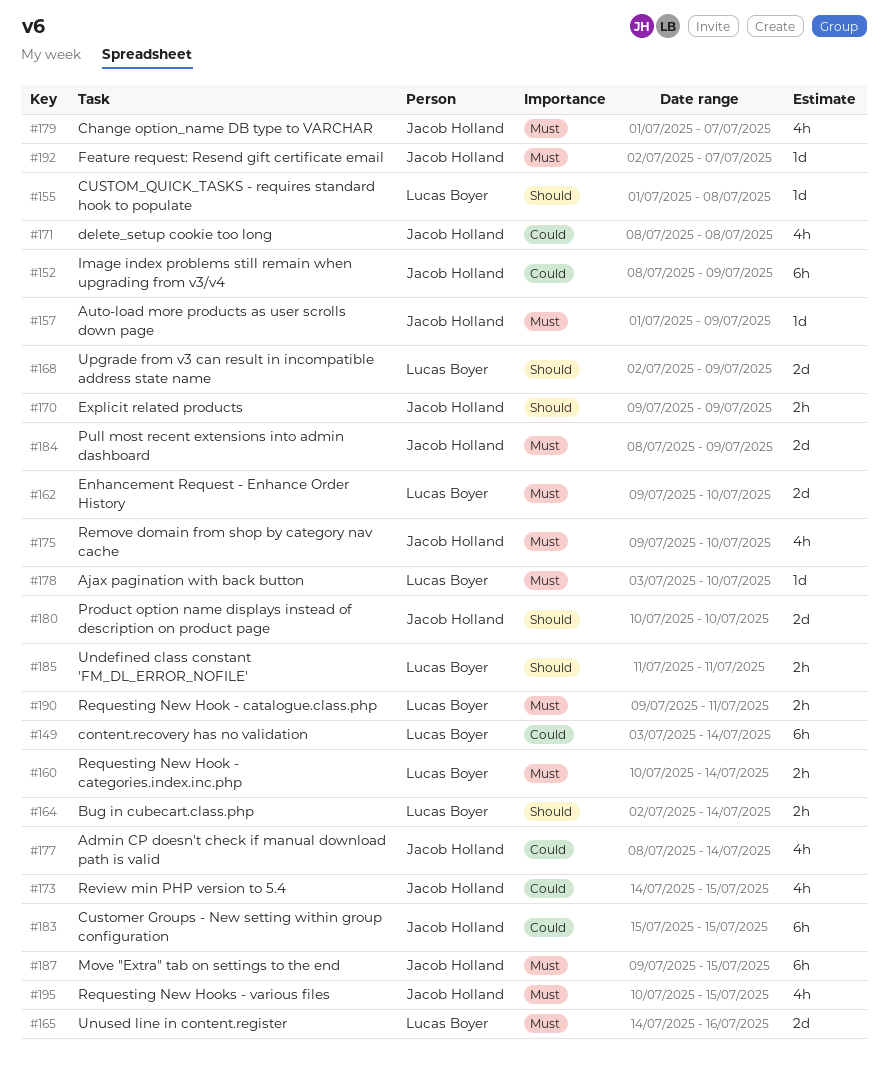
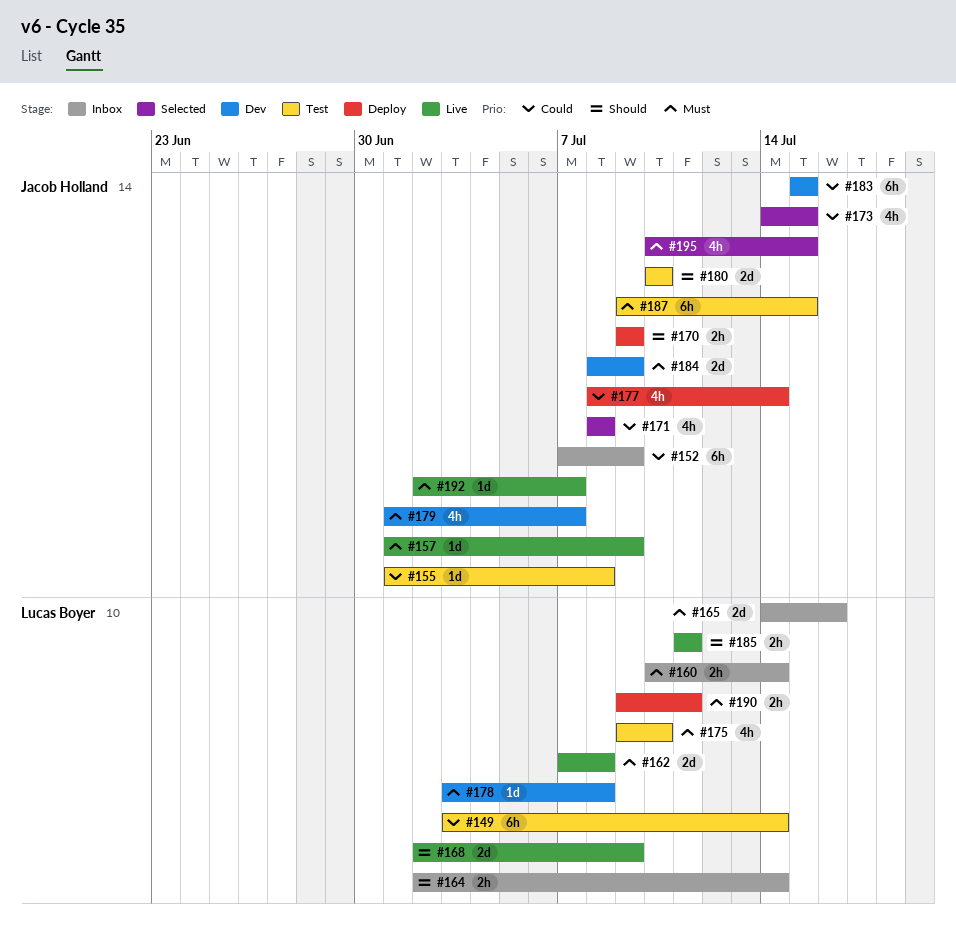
#152, start: Jul 8 -> Jul 7
#155, owner: Lucas Boyer -> Jacob Holland
#155, priority: Should -> Could
#162, start: Jul 9 -> Jul 7
#162, due: Jul 10 -> Jul 8
#175, owner: Jacob Holland -> Lucas Boyer
#178, due: Jul 10 -> Jul 8

